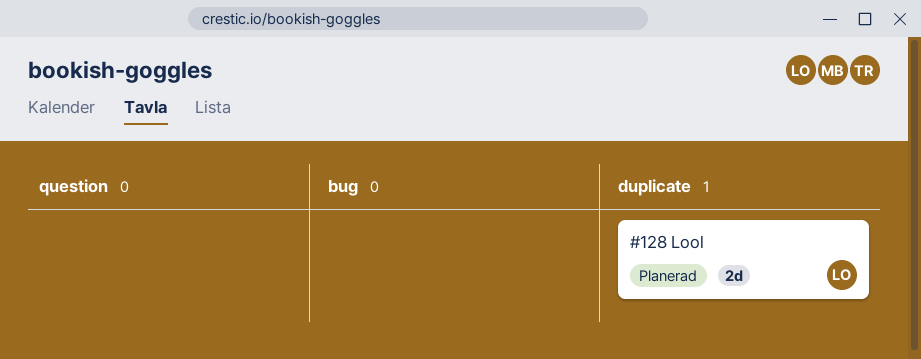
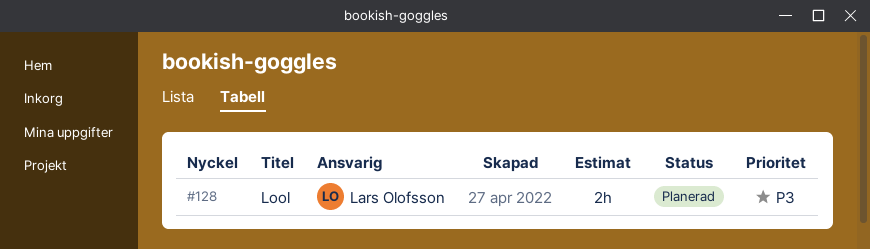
#128, estimate: 2d -> 2h

